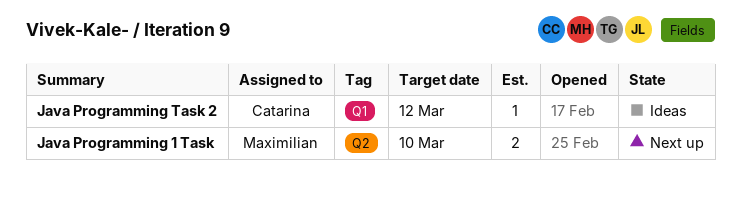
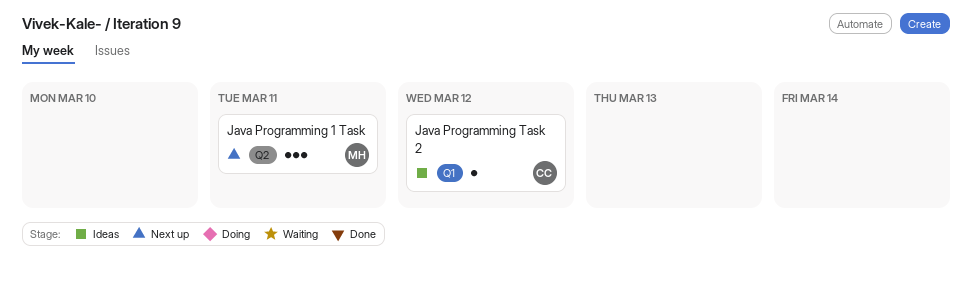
Java Programming 1 Task, estimate: 2 -> 3
Java Programming 1 Task, due: Mar 10 -> Mar 11

